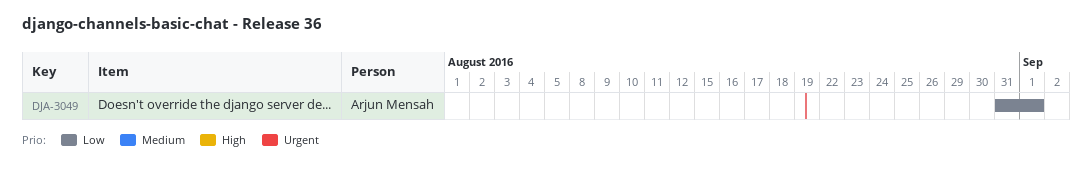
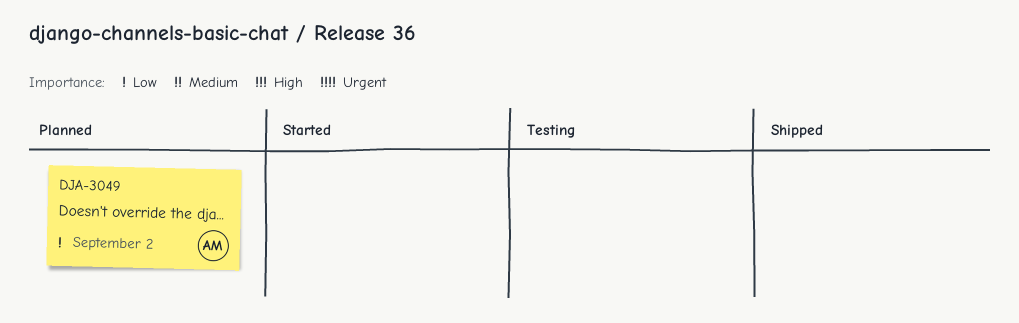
DJA-3049, due: Sep 1 -> Sep 2

